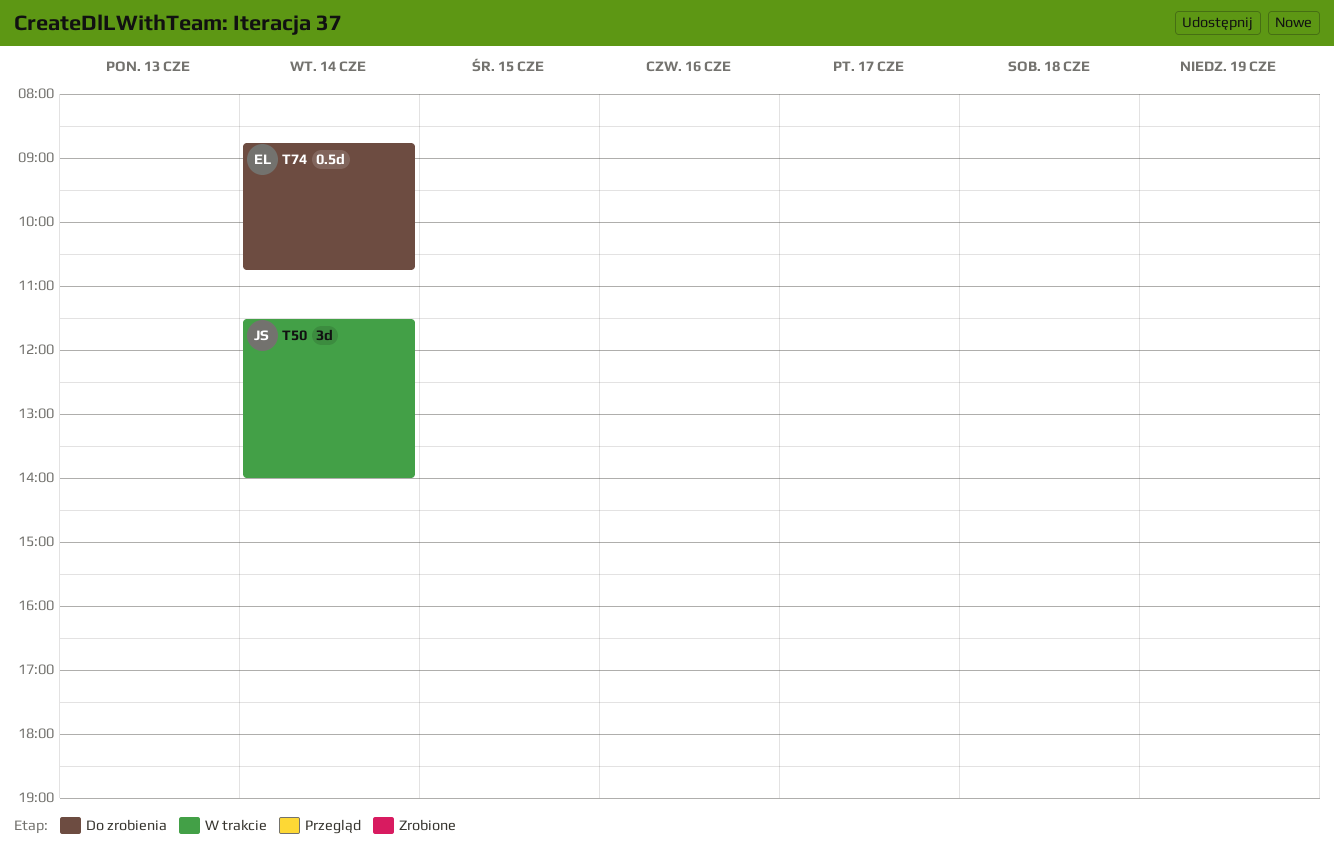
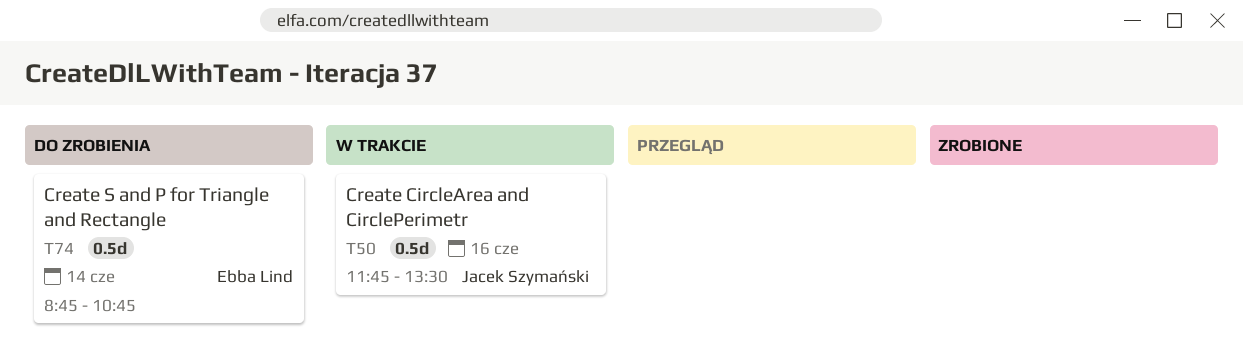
T50, estimate: 3d -> 0.5d
T50, day: Jun 14 -> Jun 16
T50, begins: 11:30 -> 11:45
T50, ends: 14:00 -> 13:30

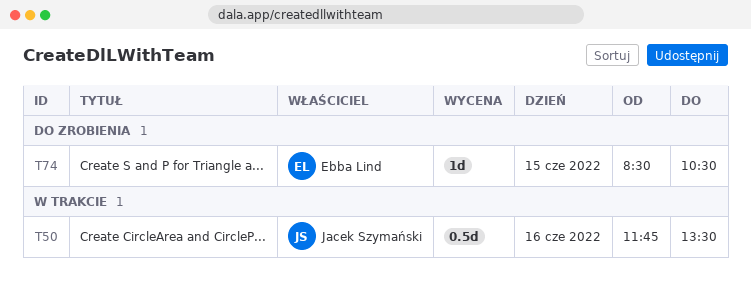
T74, estimate: 0.5d -> 1d
T74, day: Jun 14 -> Jun 15
T74, begins: 08:45 -> 08:30
T74, ends: 10:45 -> 10:30

